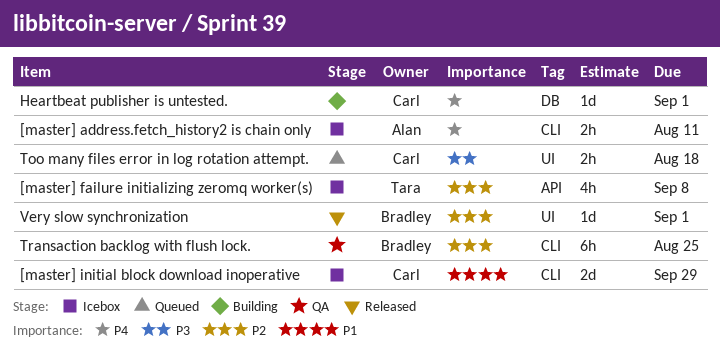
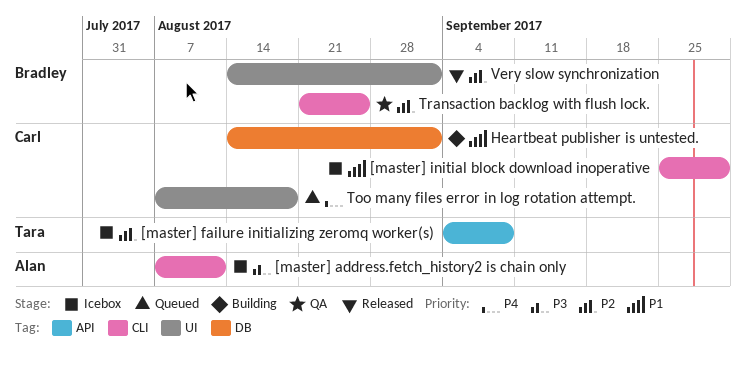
[master] address.fetch_history2 is chain only, priority: P4 -> P3
Heartbeat publisher is untested., priority: P4 -> P1
Too many files error in log rotation attempt., priority: P3 -> P4

